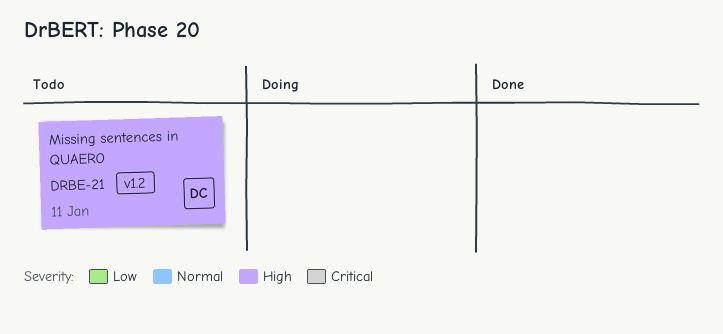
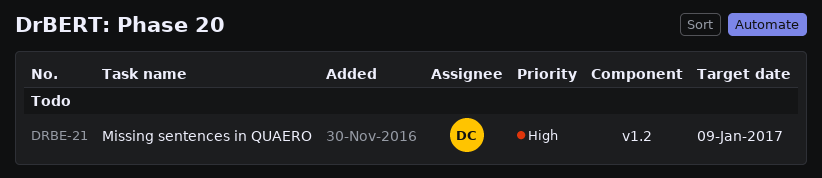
DRBE-21, due: Jan 11 -> Jan 9

